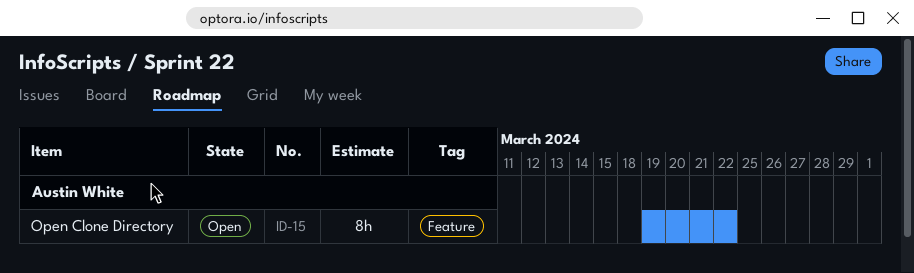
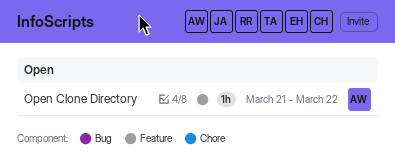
Open Clone Directory, estimate: 8h -> 1h
Open Clone Directory, start: Mar 19 -> Mar 21

